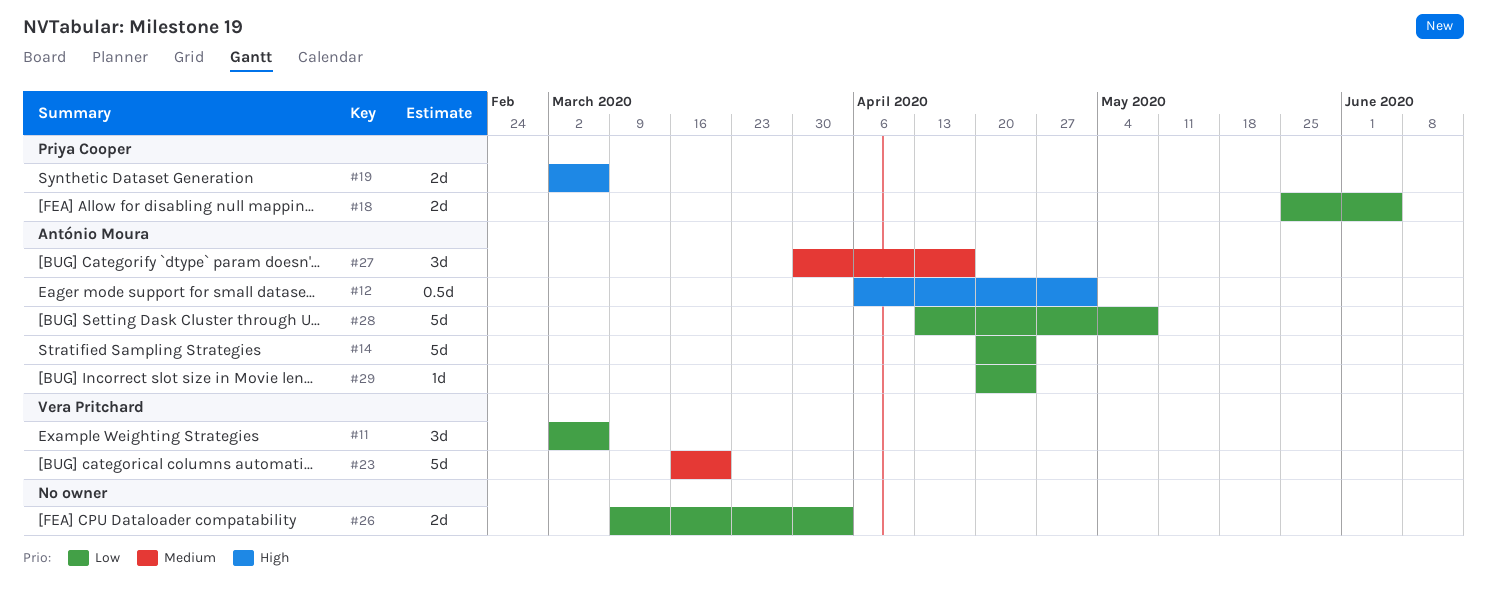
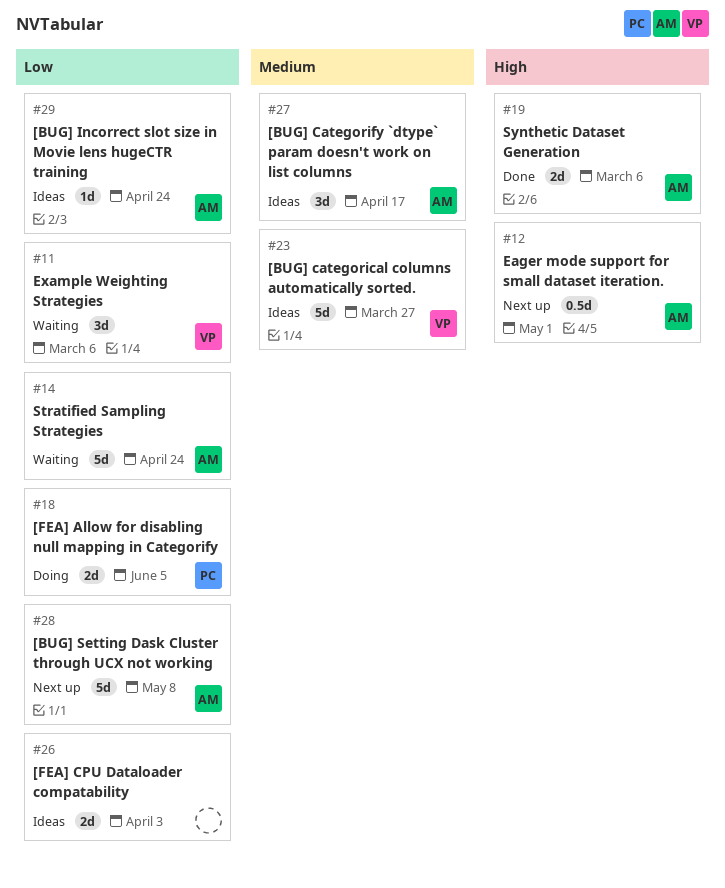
#19, owner: Priya Cooper -> António Moura
#23, due: Mar 20 -> Mar 27

